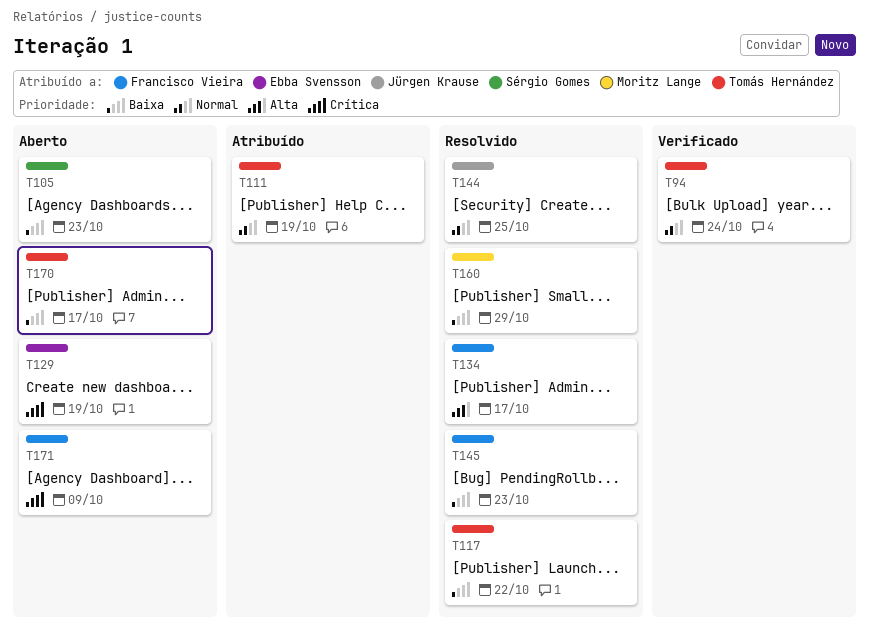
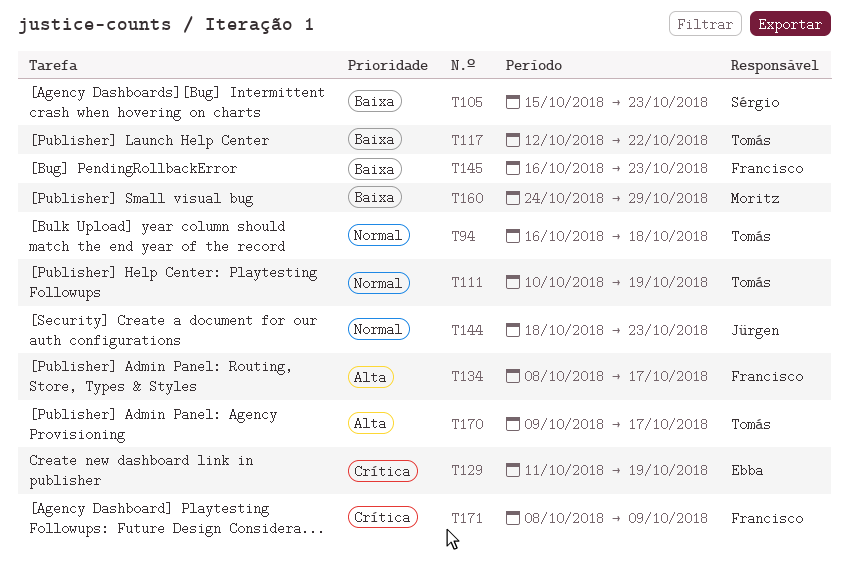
T94, due: Oct 24 -> Oct 18
T144, due: Oct 25 -> Oct 23
T170, priority: Baixa -> Alta

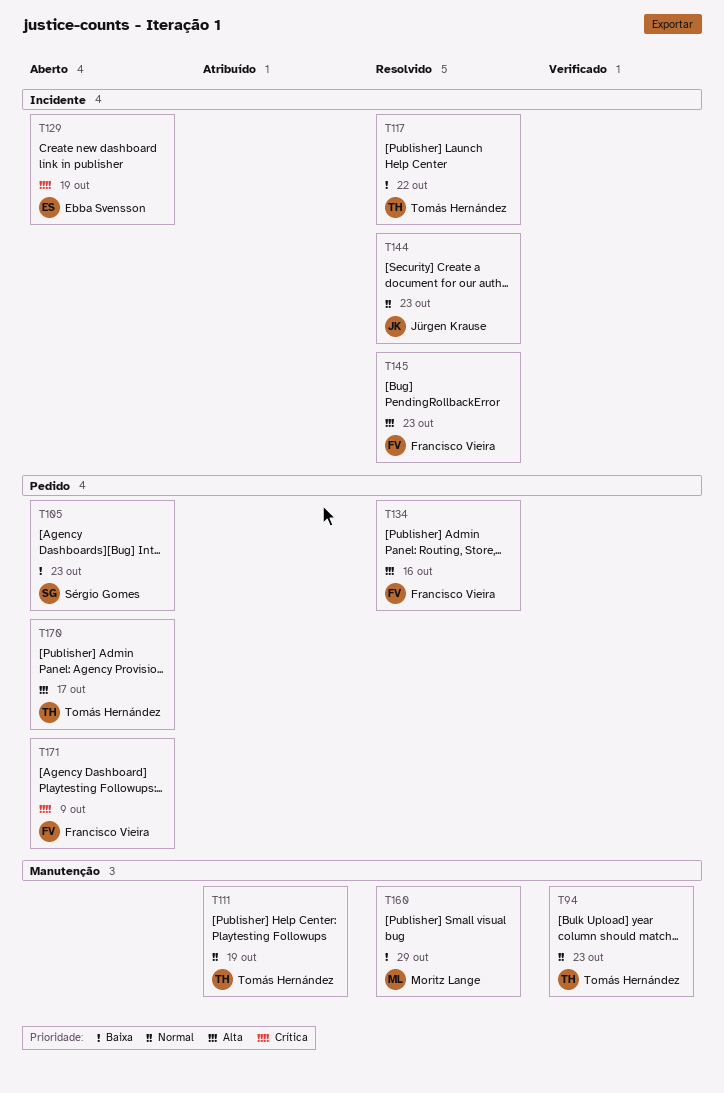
T94, due: Oct 18 -> Oct 23
T134, due: Oct 17 -> Oct 16
T145, priority: Baixa -> Alta

